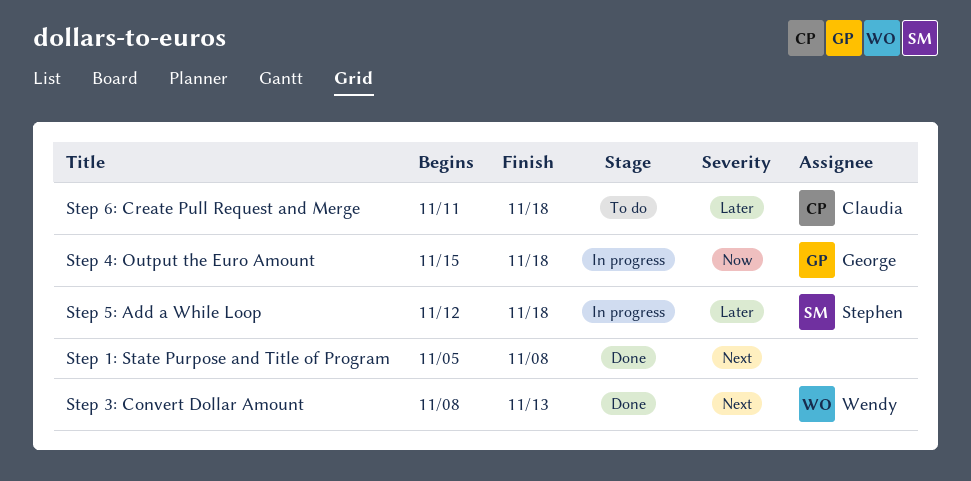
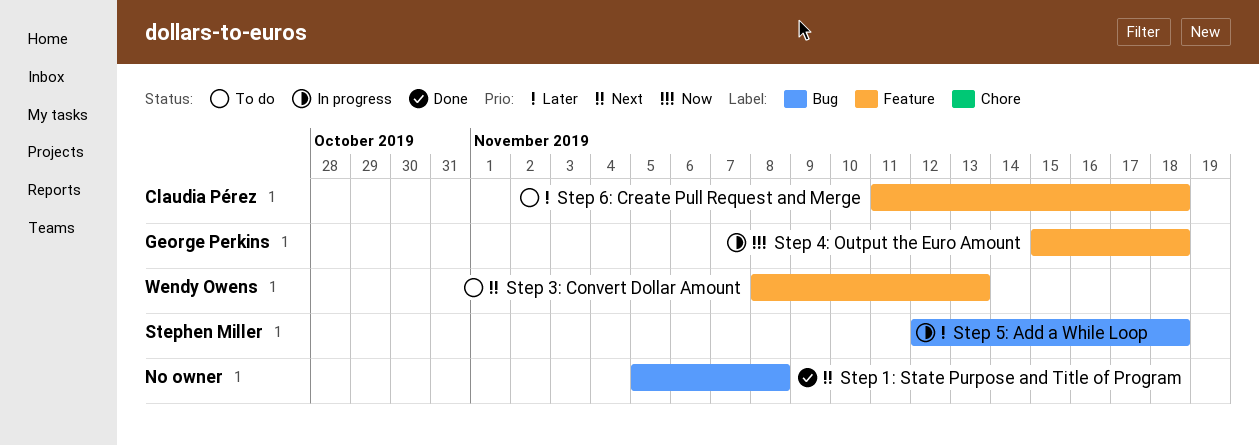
Step 3: Convert Dollar Amount, status: Done -> To do

